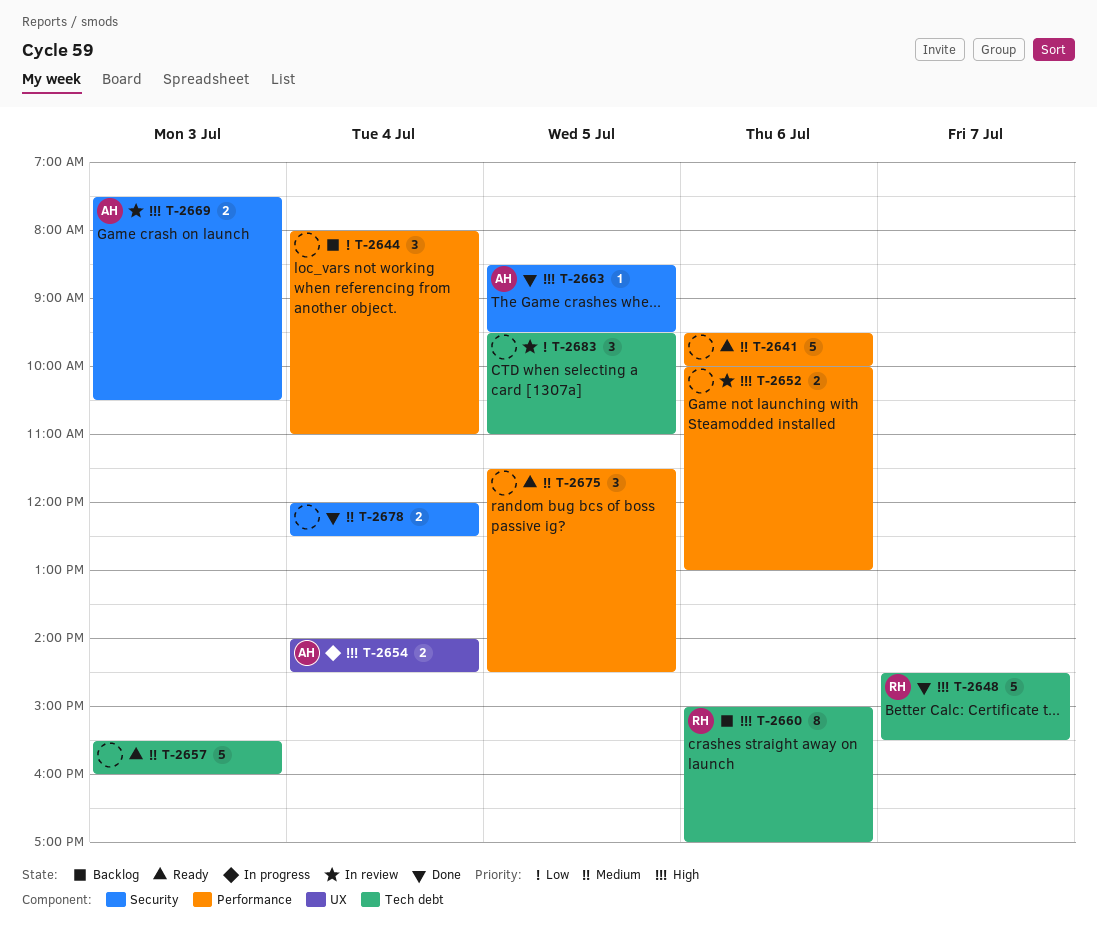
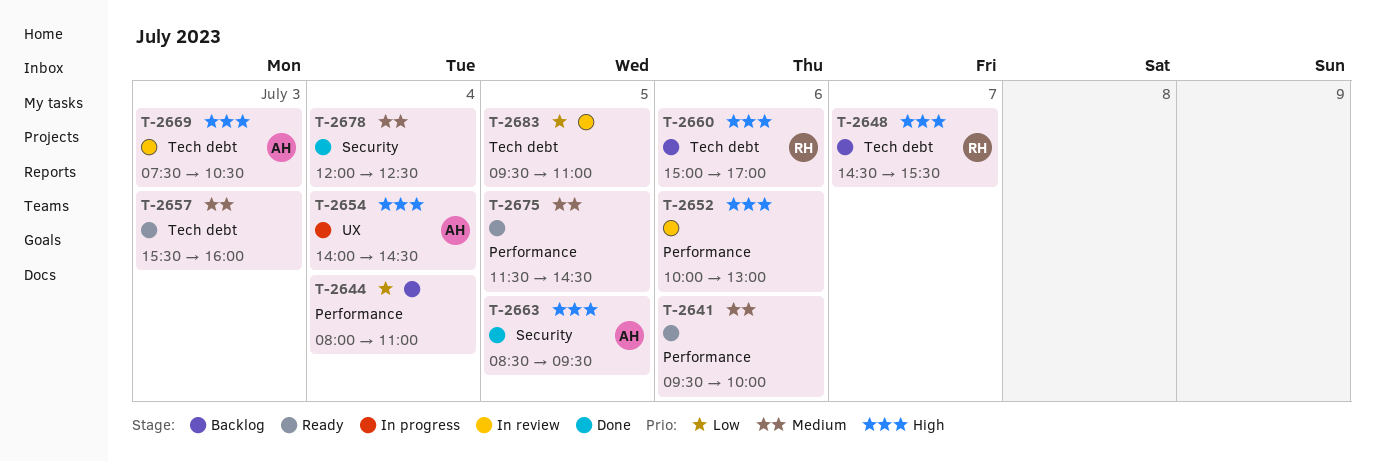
T-2648, status: Done -> Backlog
T-2669, label: Security -> Tech debt

